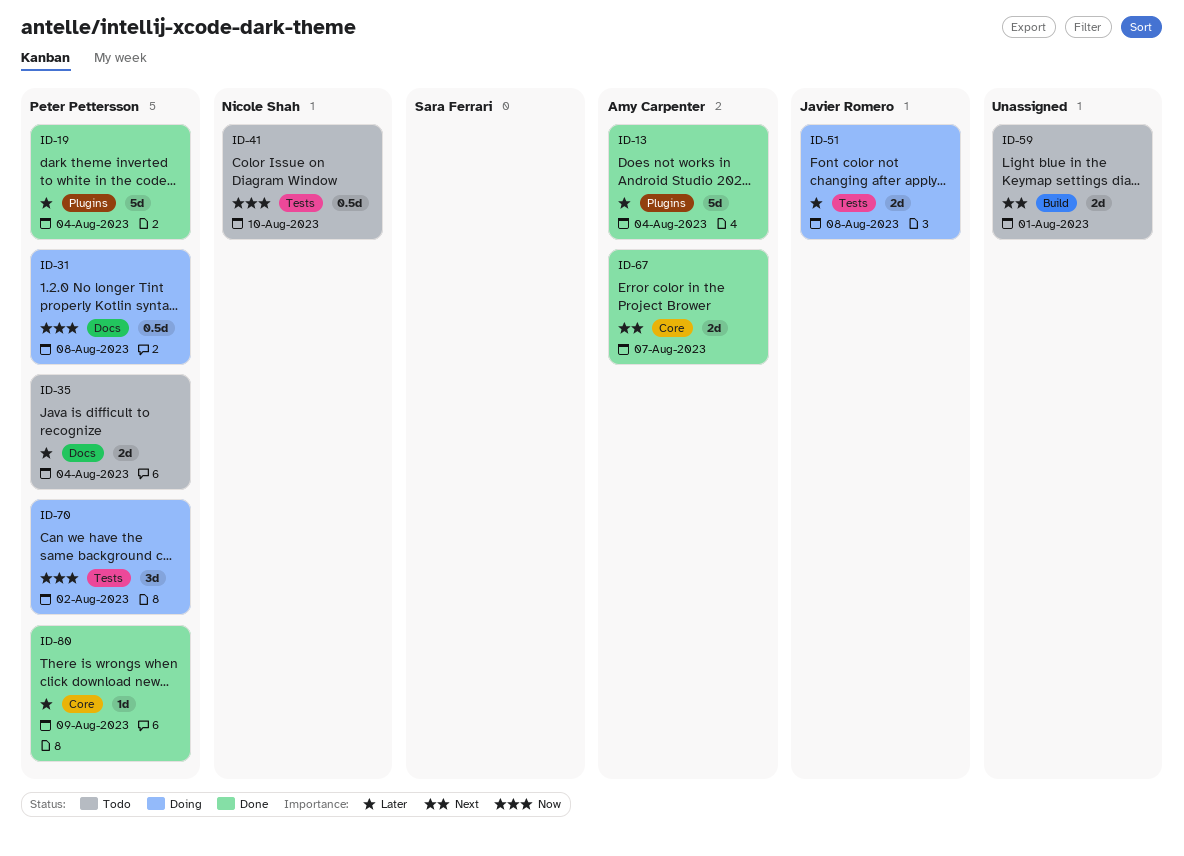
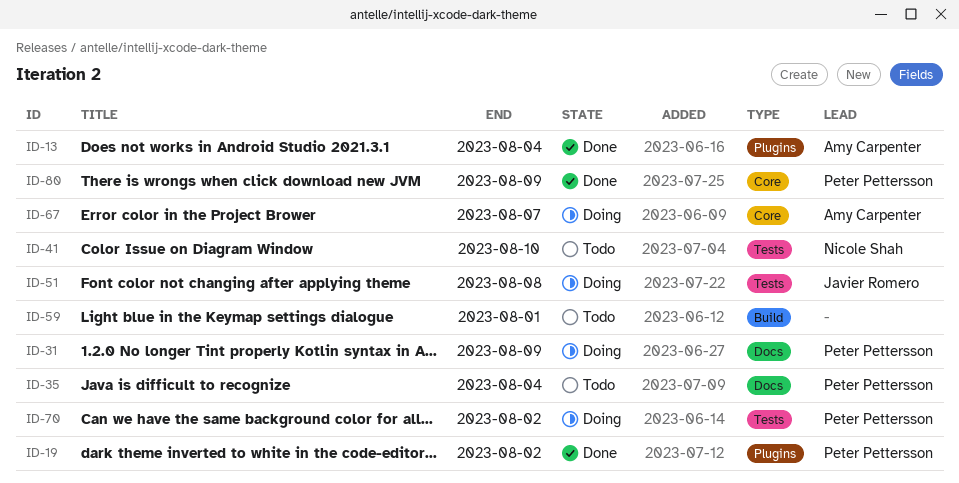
ID-19, due: Aug 4 -> Aug 2
ID-31, due: Aug 8 -> Aug 9
ID-67, status: Done -> Doing

